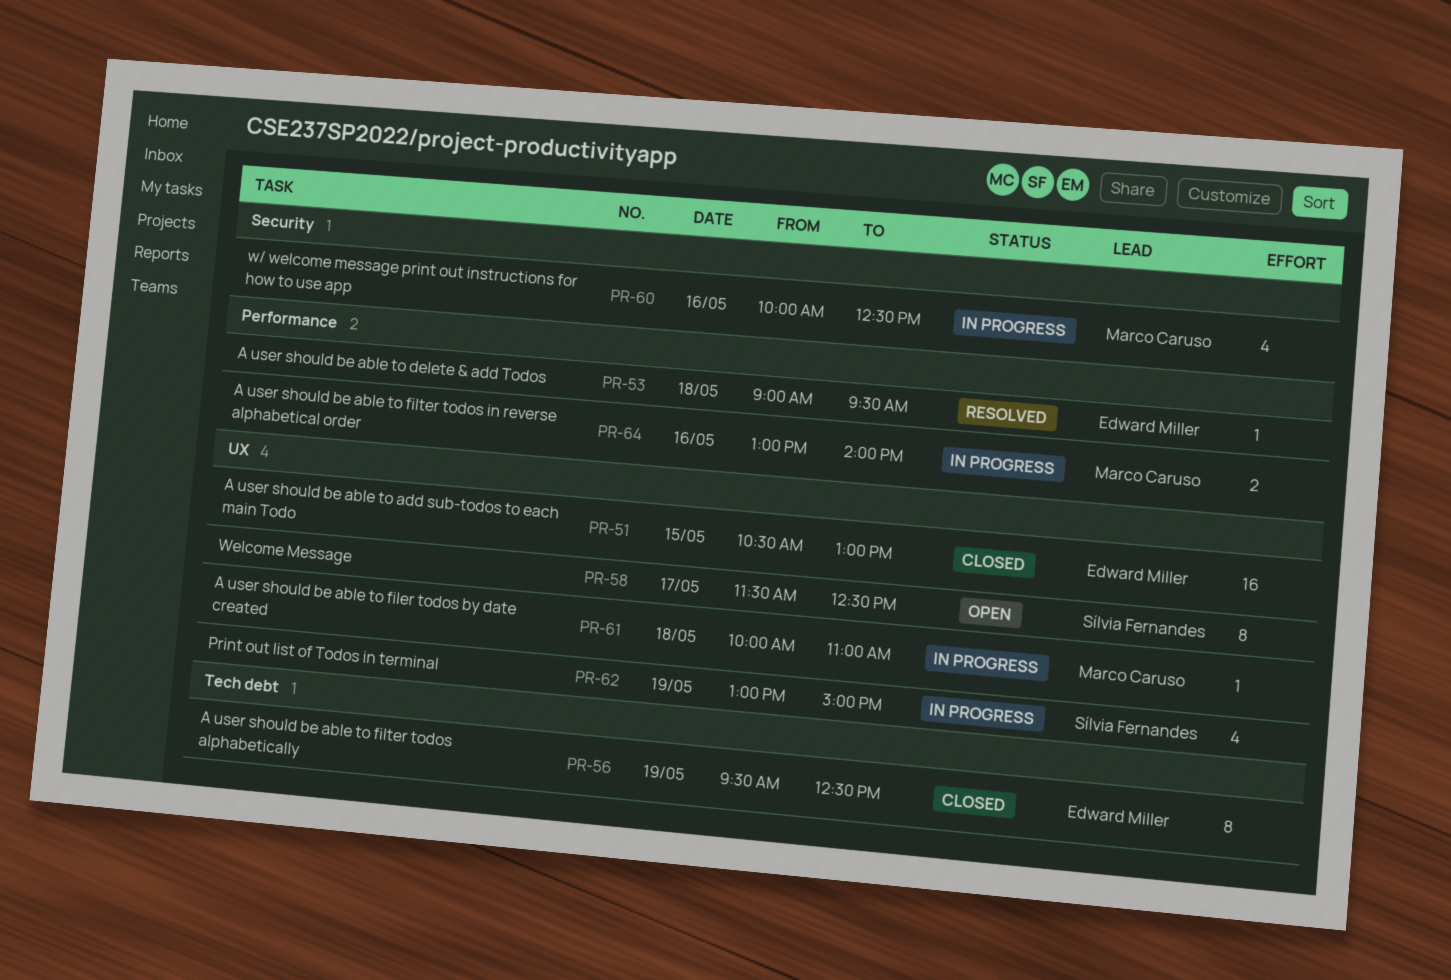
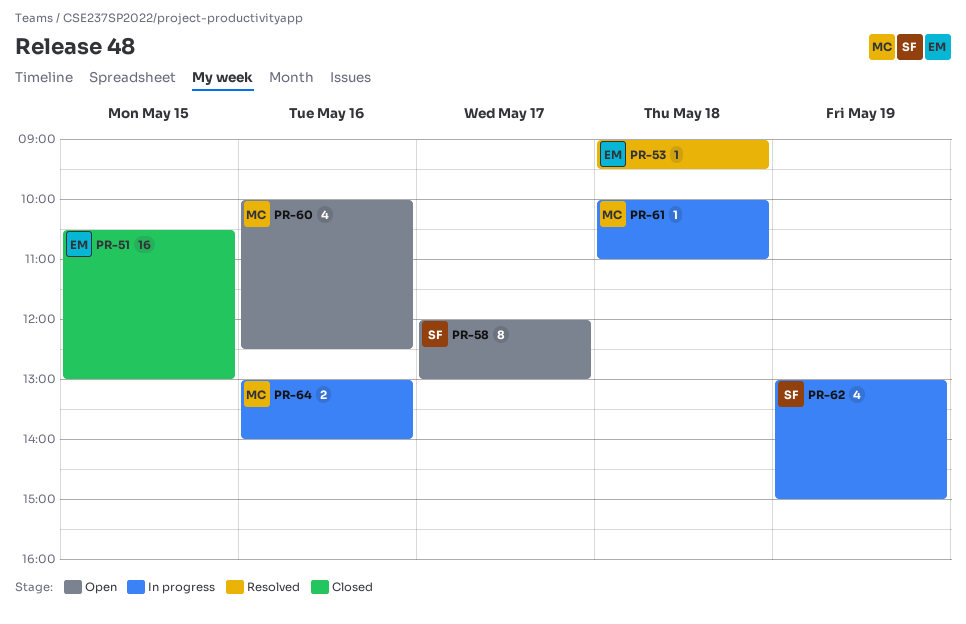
PR-56: present -> none
PR-58, begins: 11:30 -> 12:00
PR-58, ends: 12:30 -> 13:00
PR-60, status: In progress -> Open

